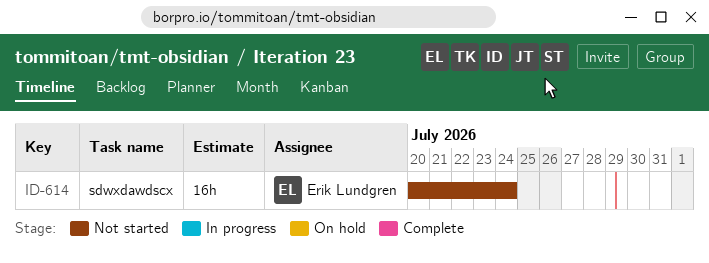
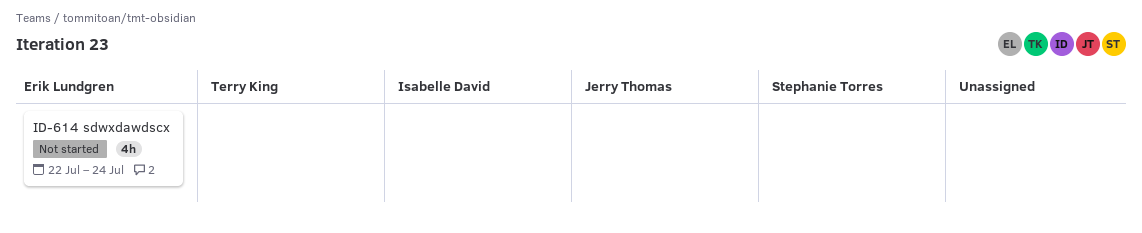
ID-614, estimate: 16h -> 4h
ID-614, start: Jul 20 -> Jul 22

